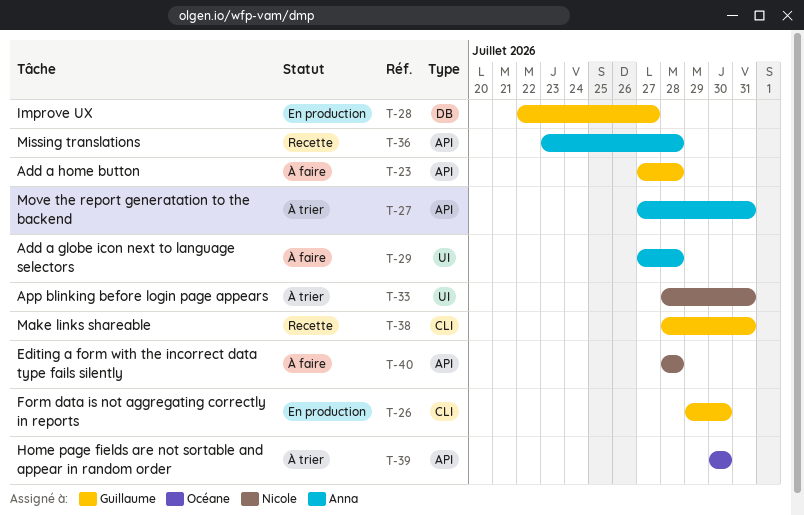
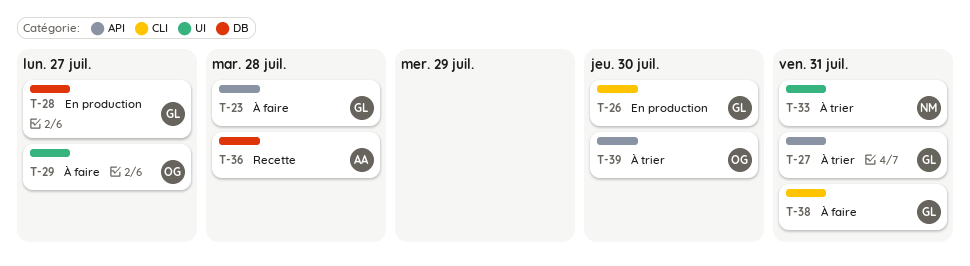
T-27, owner: Anna -> Guillaume
T-29, owner: Anna -> Océane
T-29, due: Jul 28 -> Jul 27
T-36, label: API -> DB
T-38, status: Recette -> À faire
T-40: present -> none

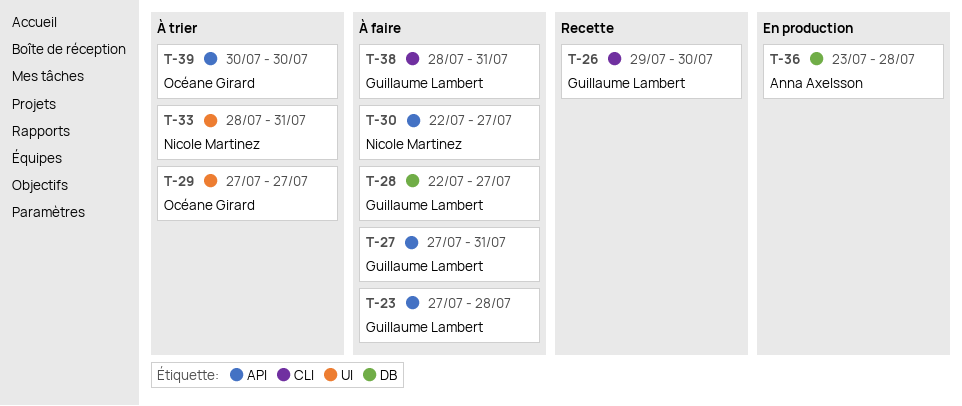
T-26, status: En production -> Recette
T-27, status: À trier -> À faire
T-28, status: En production -> À faire
T-29, status: À faire -> À trier
T-30: none -> present
T-36, status: Recette -> En production

